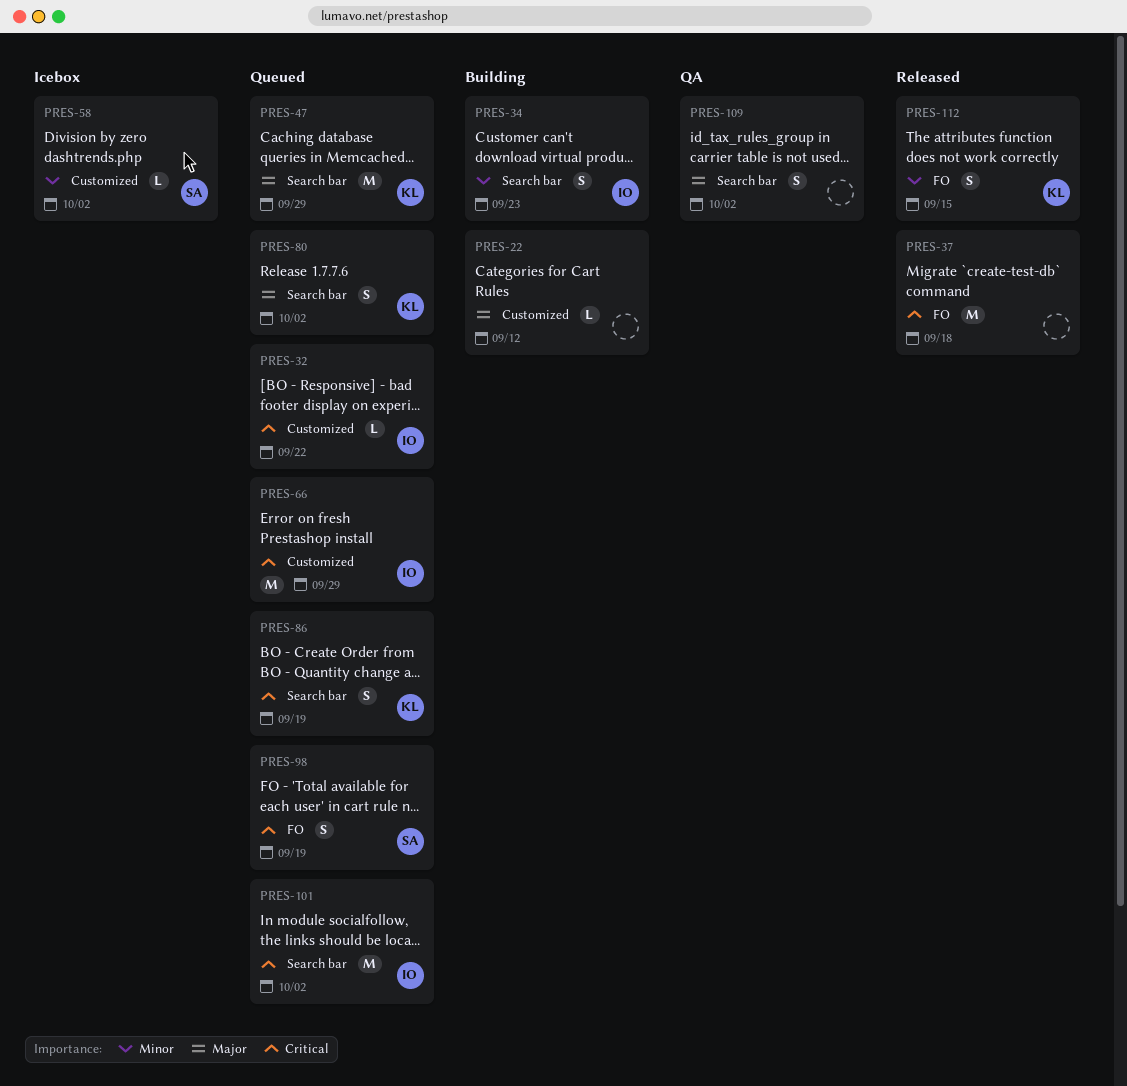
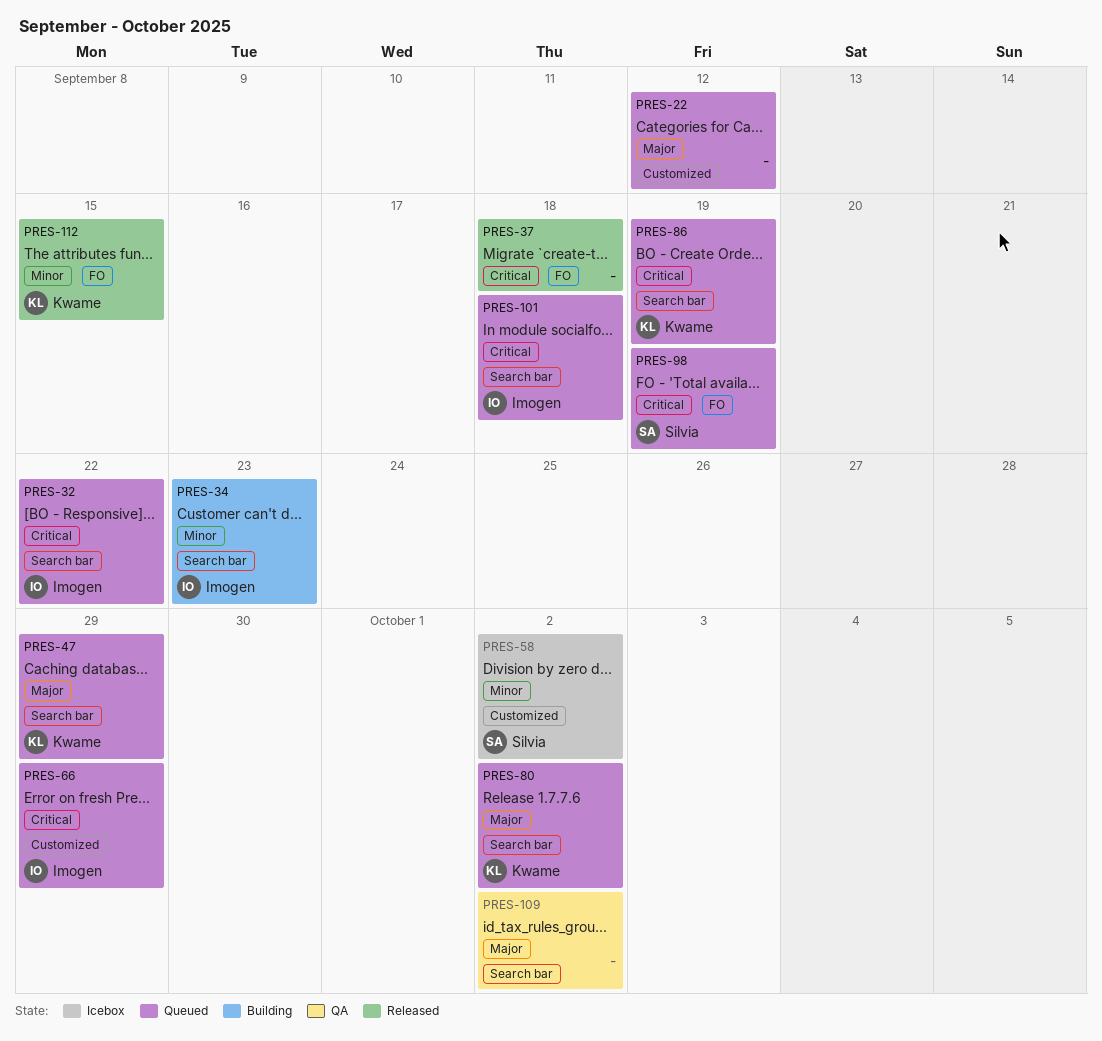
PRES-22, status: Building -> Queued
PRES-32, label: Customized -> Search bar
PRES-101, due: Oct 2 -> Sep 18

